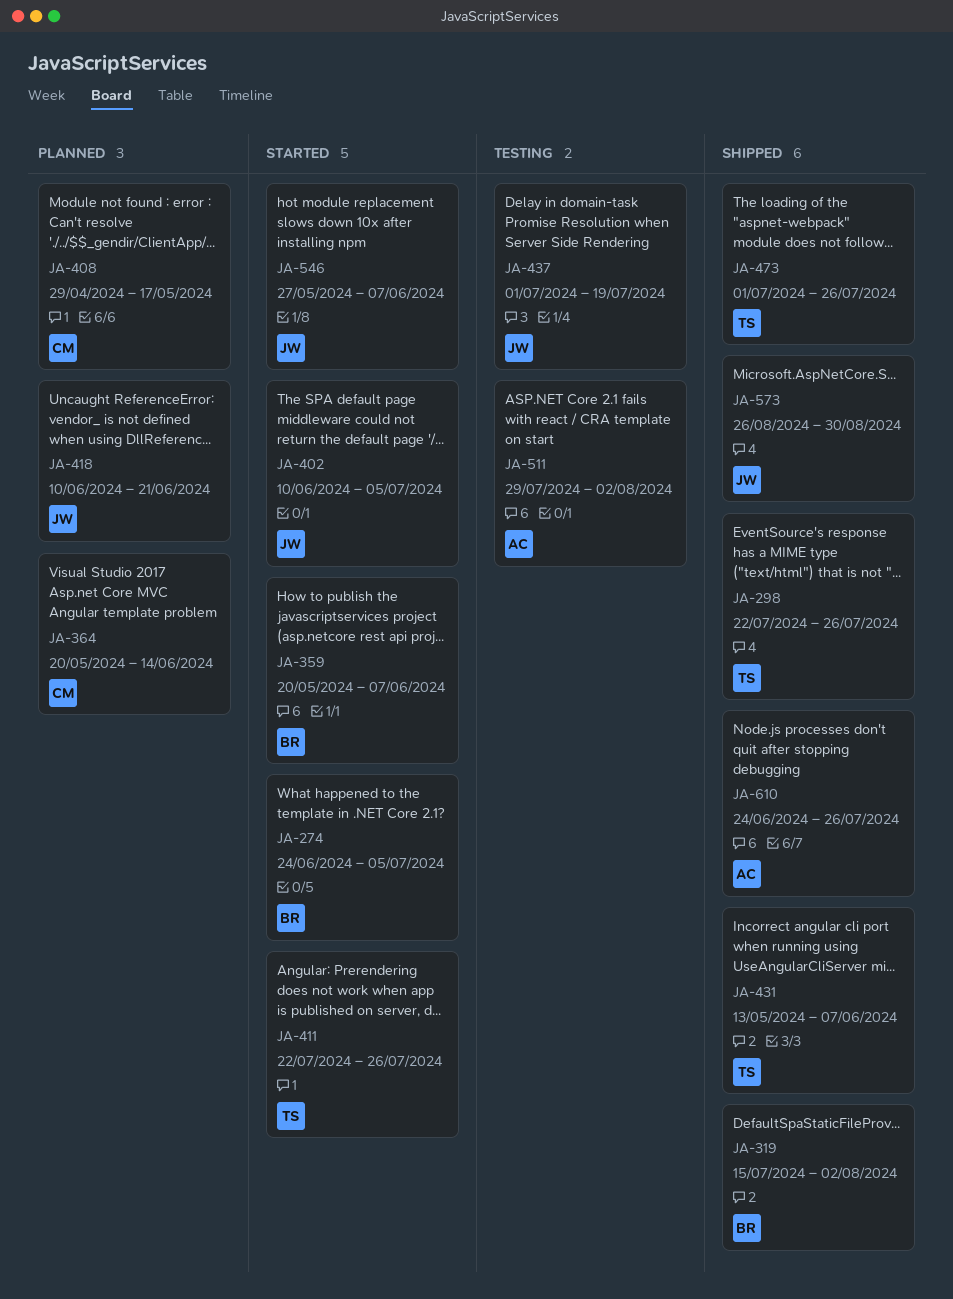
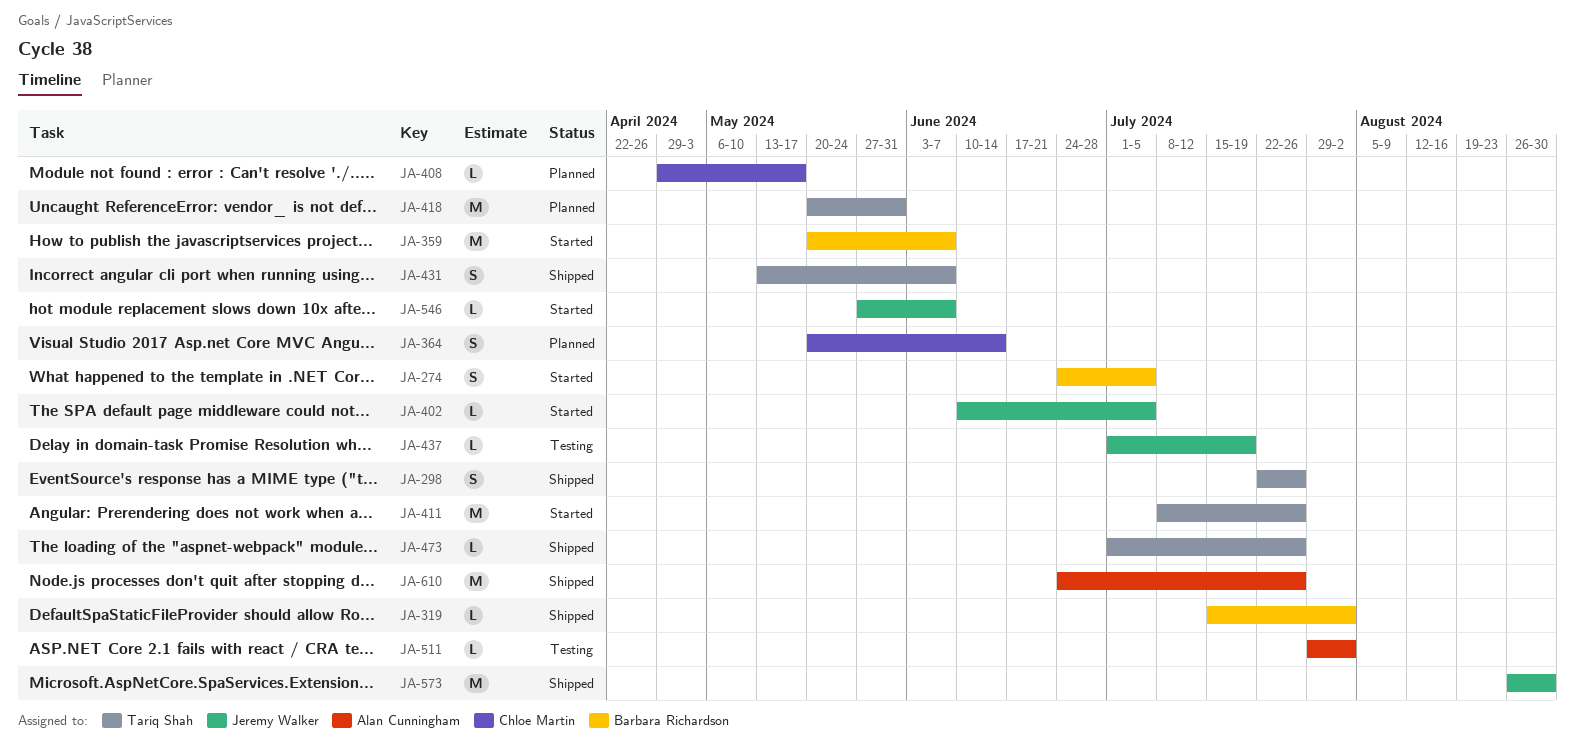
JA-411, start: Jul 22 -> Jul 8
JA-418, owner: Jeremy Walker -> Tariq Shah
JA-418, start: Jun 10 -> May 20
JA-418, due: Jun 21 -> May 31

